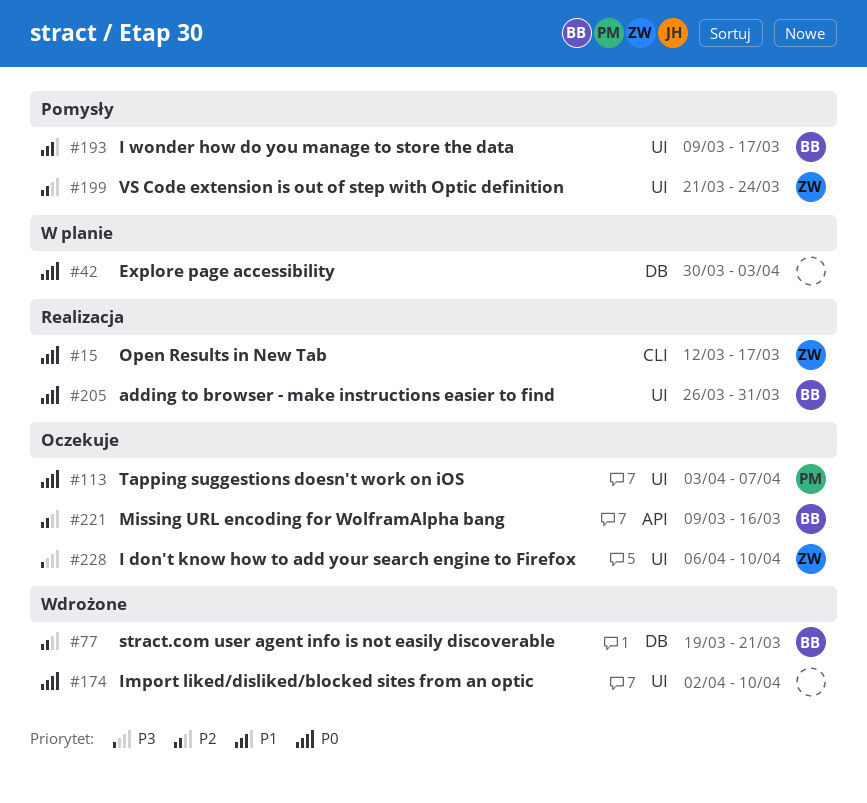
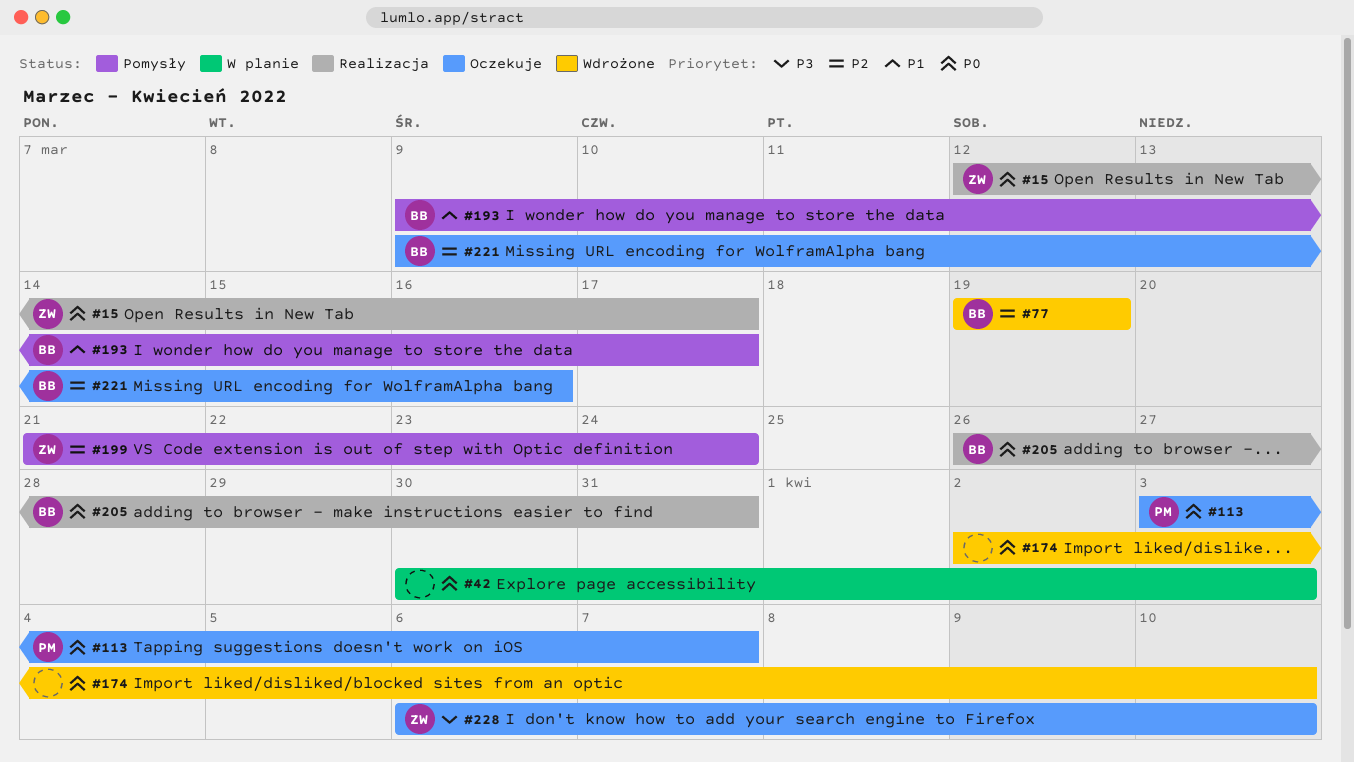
#77, due: Mar 21 -> Mar 19

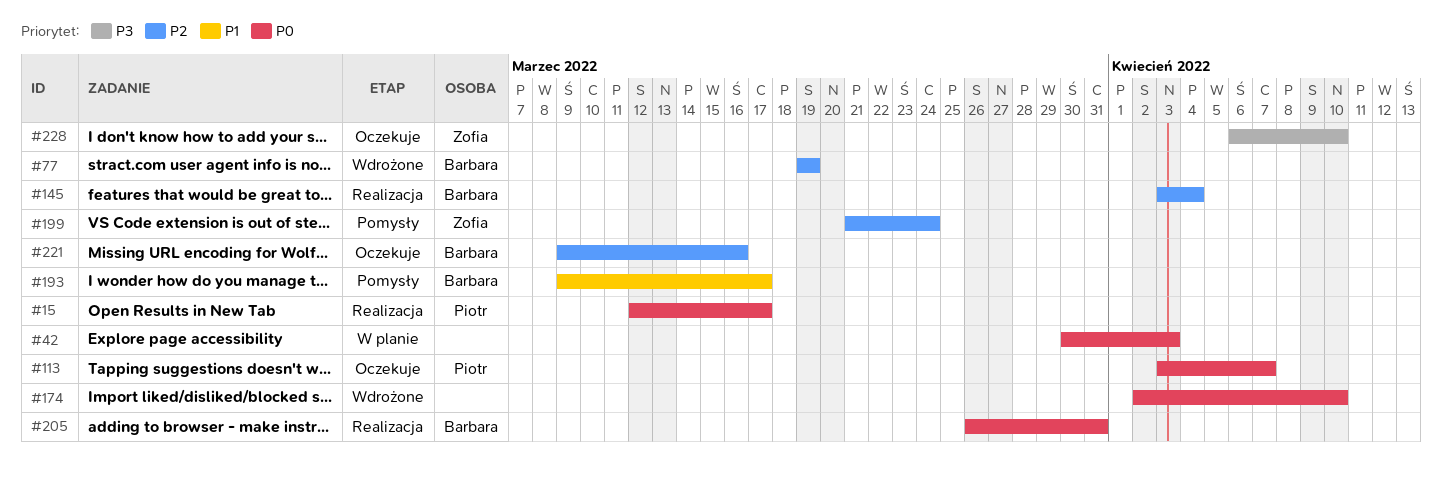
#15, owner: Zofia -> Piotr
#145: none -> present

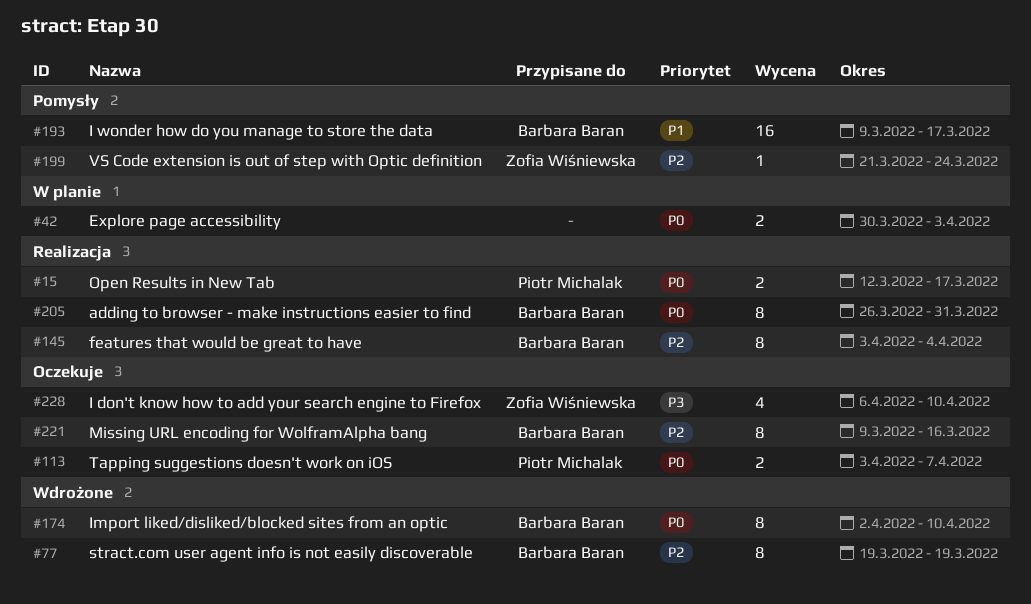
#174, owner: none -> Barbara Baran

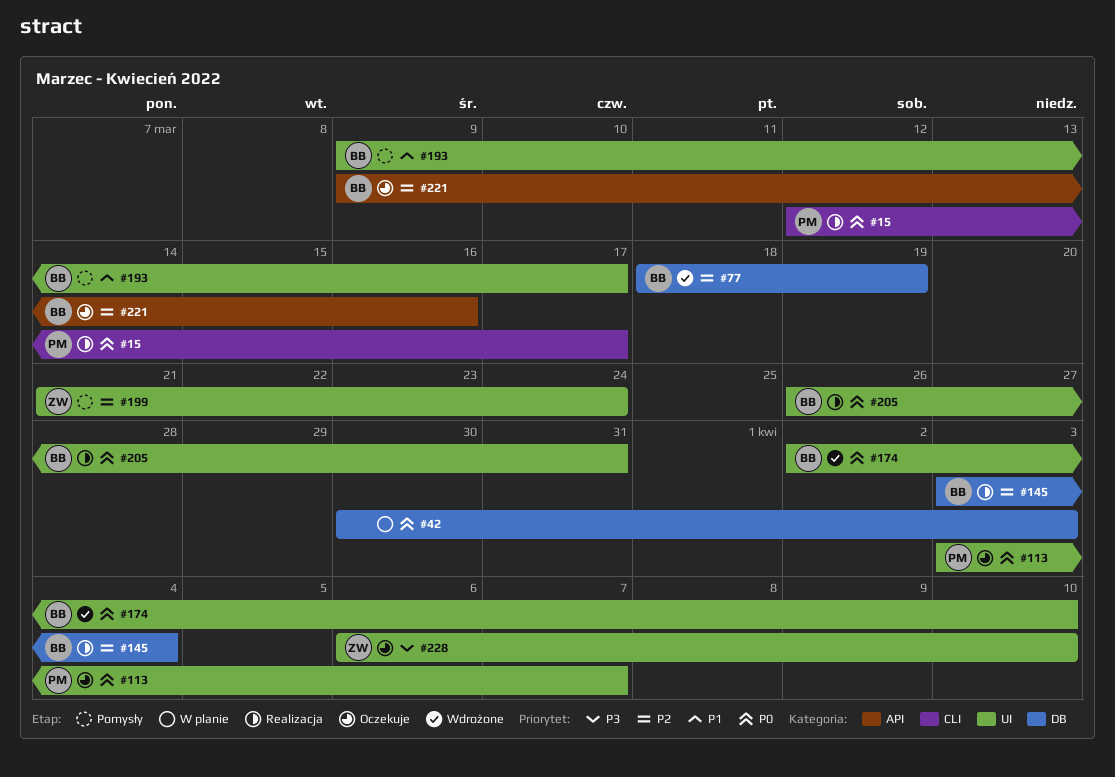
#77, start: Mar 19 -> Mar 18

